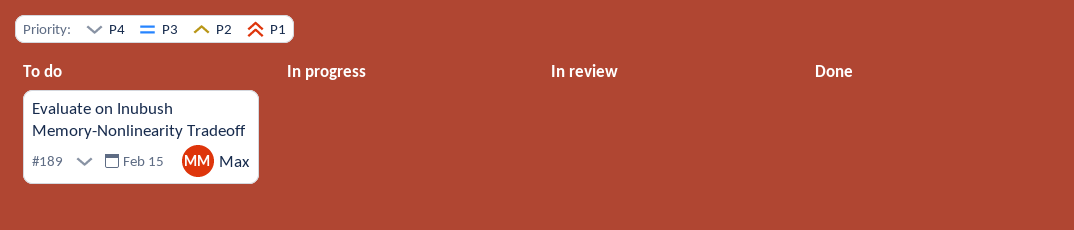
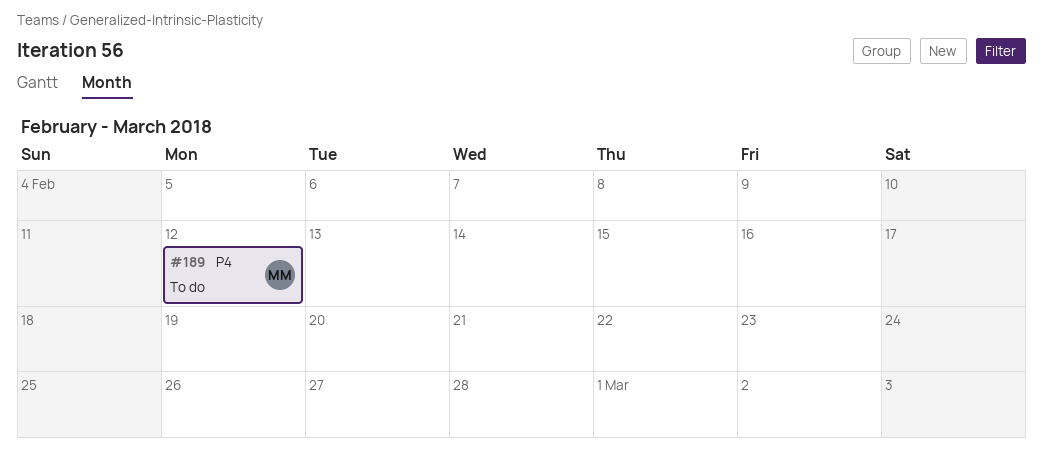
#189, due: Feb 15 -> Feb 12

